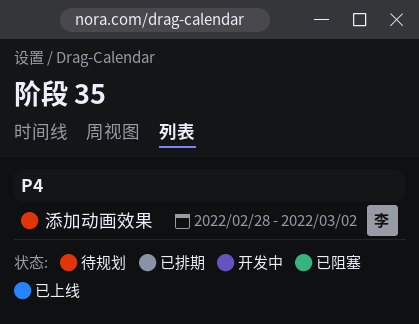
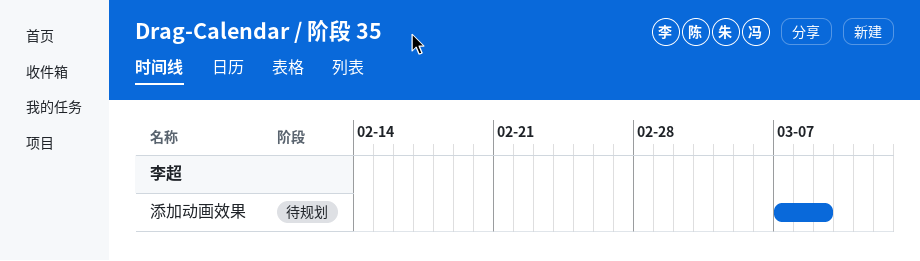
添加动画效果, start: Feb 28 -> Mar 7
添加动画效果, due: Mar 2 -> Mar 9

